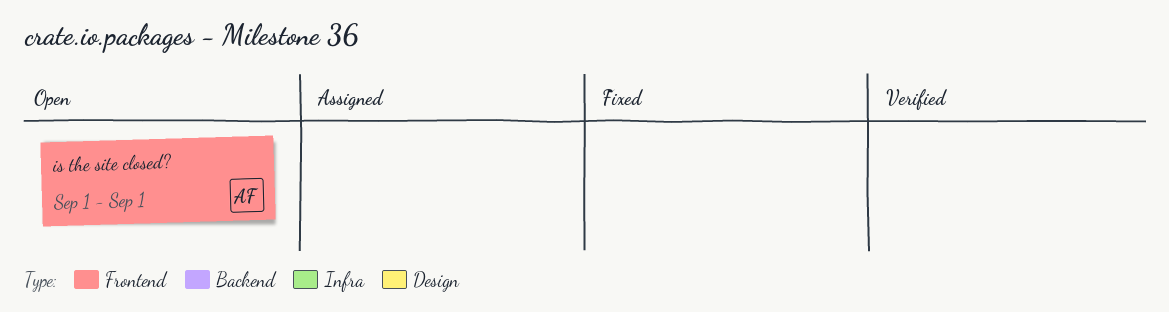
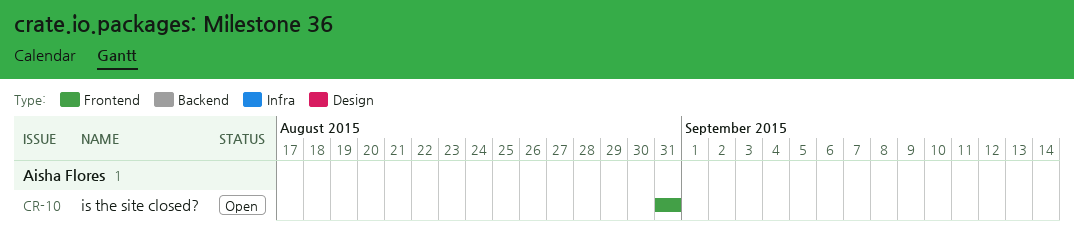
is the site closed?, start: Sep 1 -> Aug 31
is the site closed?, due: Sep 1 -> Aug 31

